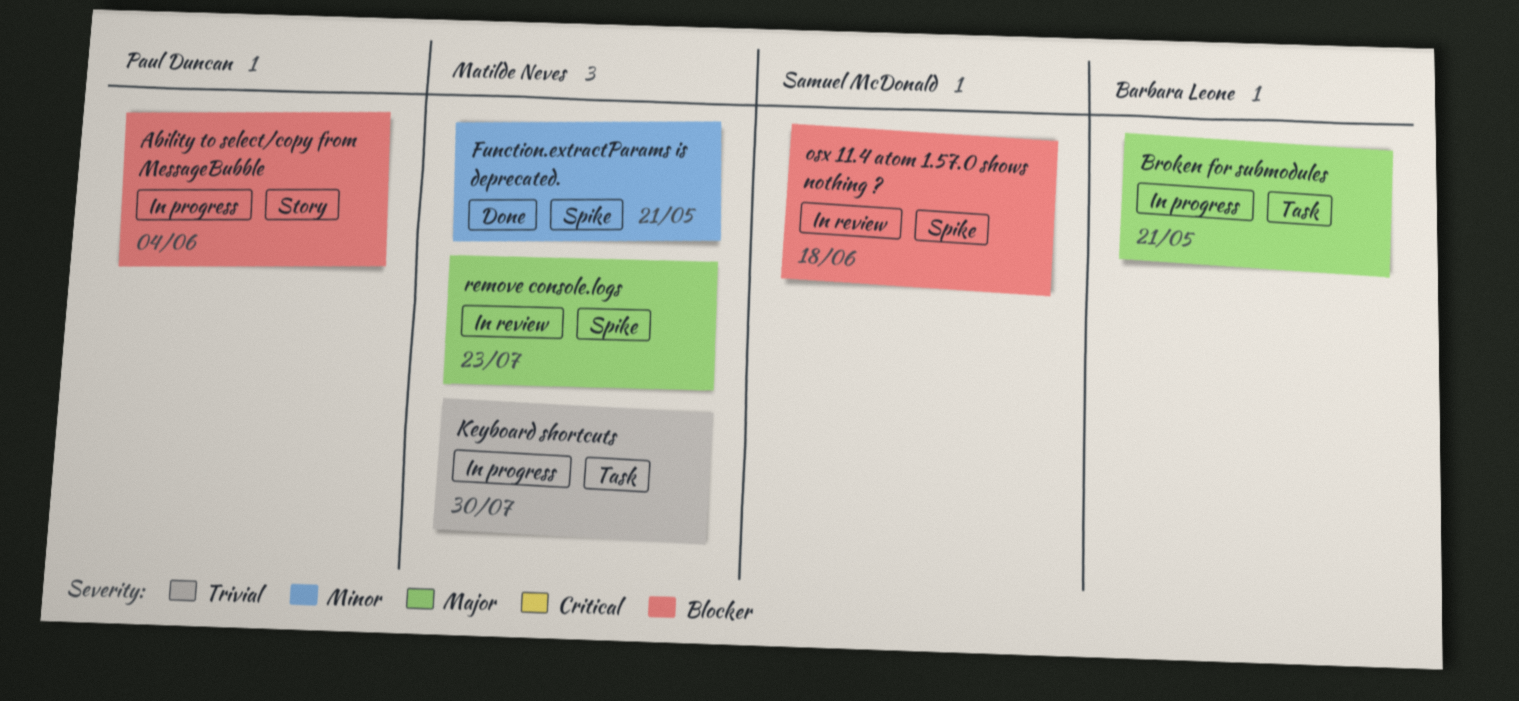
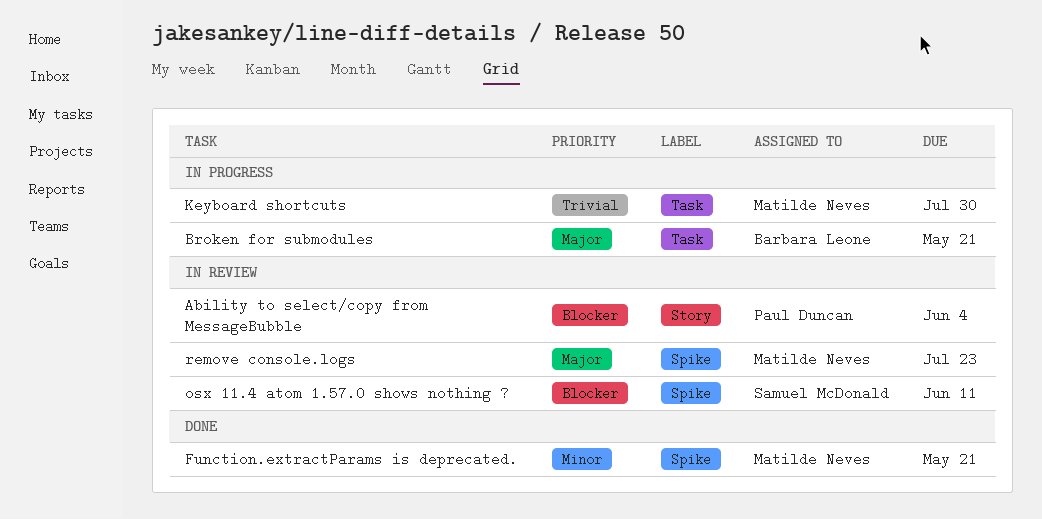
Ability to select/copy from MessageBubble, status: In progress -> In review
osx 11.4 atom 1.57.0 shows nothing ?, due: Jun 18 -> Jun 11

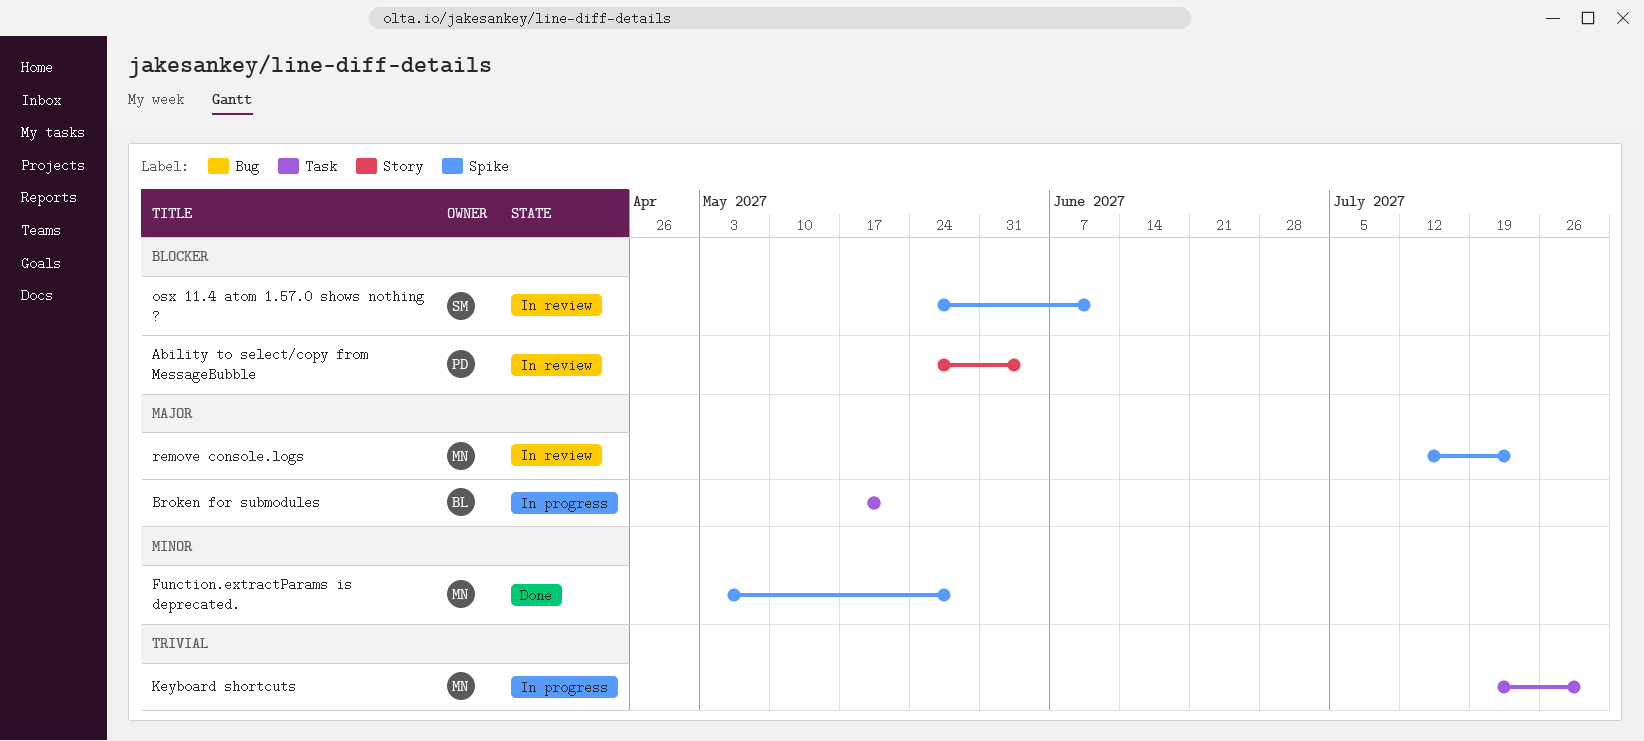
Function.extractParams is deprecated., due: May 21 -> May 28

